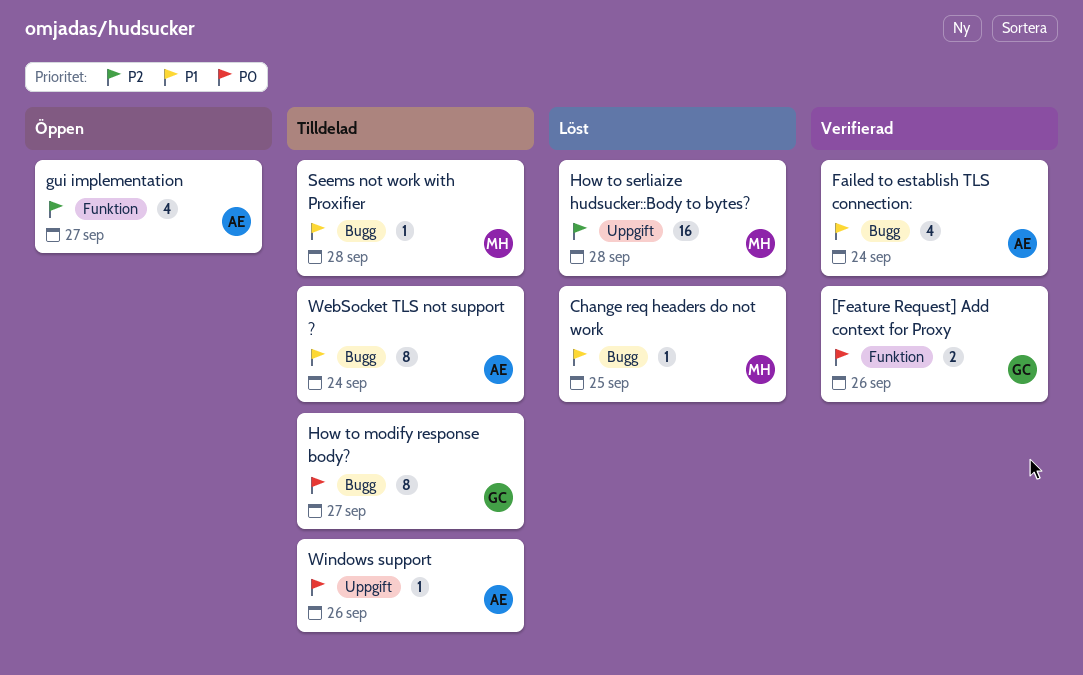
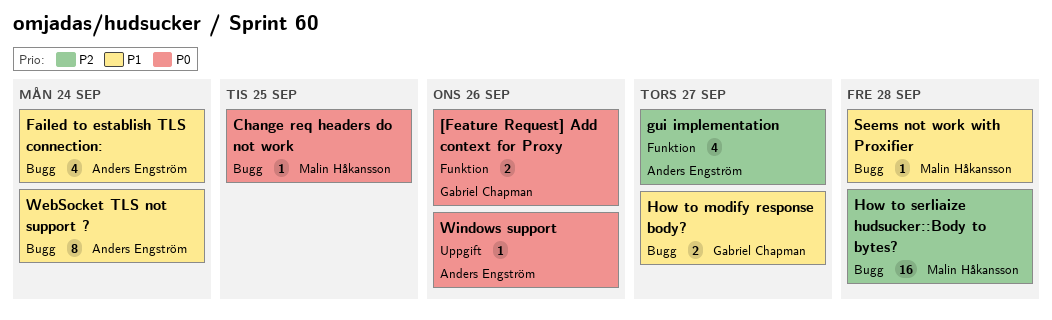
Change req headers do not work, priority: P1 -> P0
How to modify response body?, priority: P0 -> P1
How to modify response body?, estimate: 8 -> 2
How to serliaize hudsucker::Body to bytes?, label: Uppgift -> Bugg

